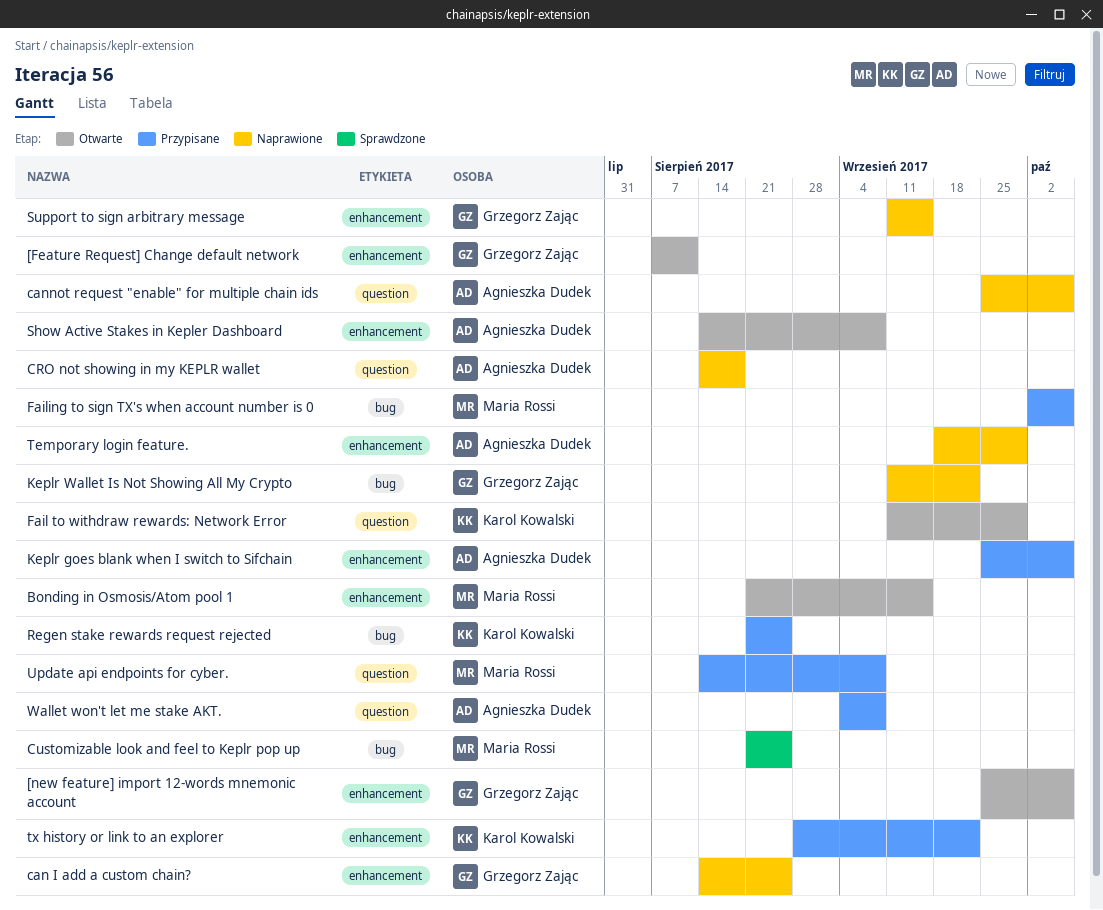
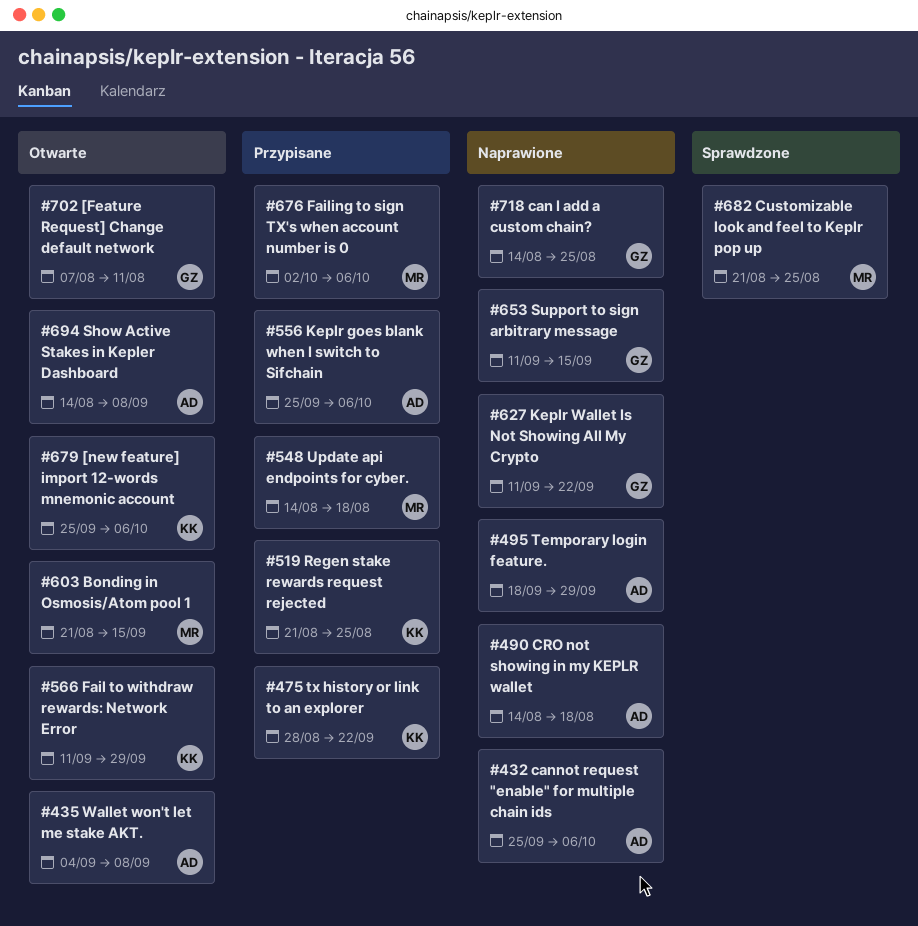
[new feature] import 12-words mnemonic account, owner: Grzegorz Zając -> Karol Kowalski
Update api endpoints for cyber., due: Sep 8 -> Aug 18
Wallet won't let me stake AKT., status: Przypisane -> Otwarte

